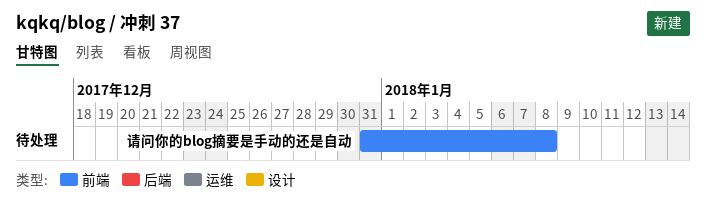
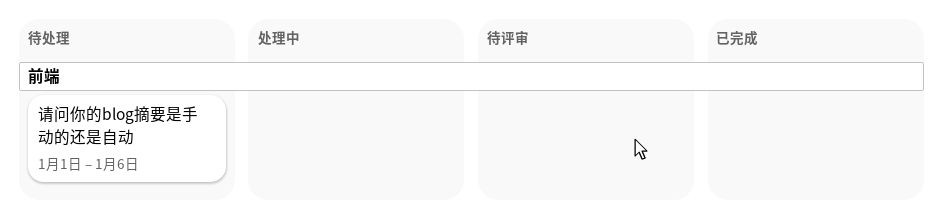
请问你的blog摘要是手动的还是自动, start: Dec 31 -> Jan 1
请问你的blog摘要是手动的还是自动, due: Jan 8 -> Jan 6

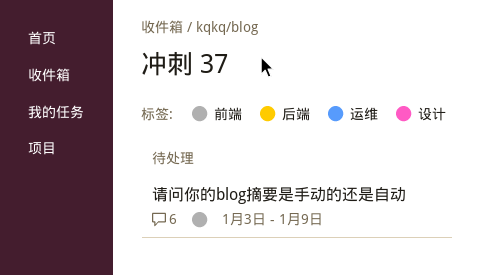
请问你的blog摘要是手动的还是自动, start: Jan 1 -> Jan 3
请问你的blog摘要是手动的还是自动, due: Jan 6 -> Jan 9

